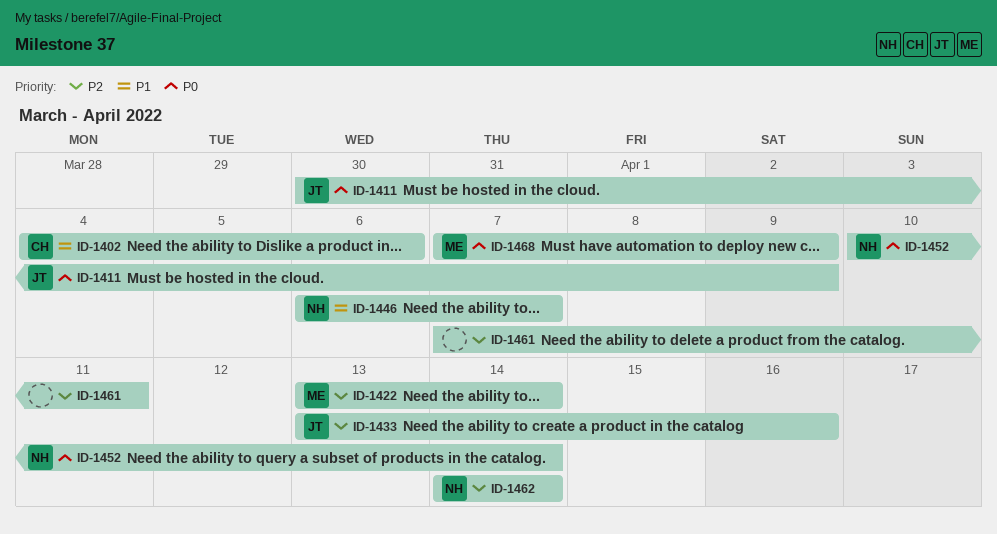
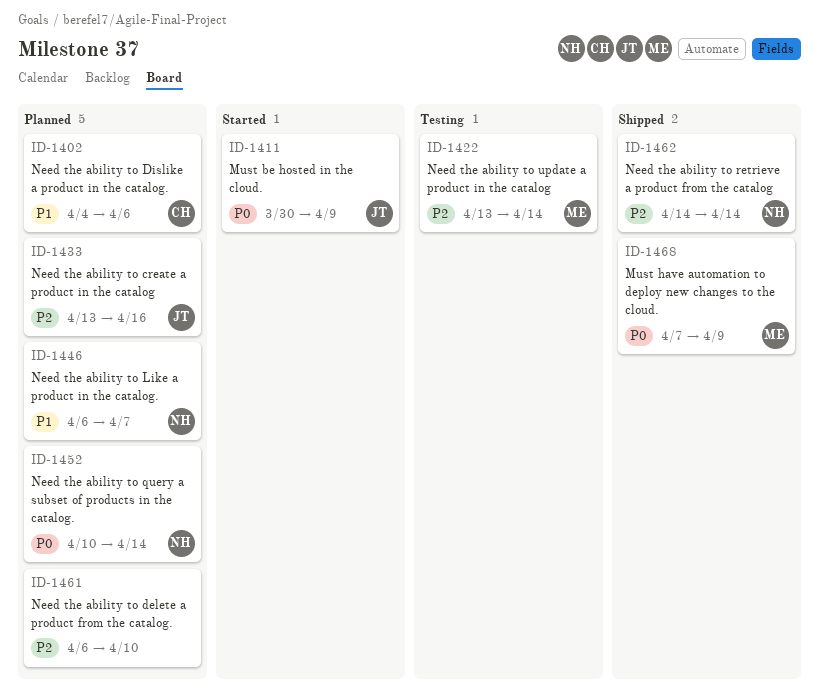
ID-1461, start: Apr 7 -> Apr 6
ID-1461, due: Apr 11 -> Apr 10

